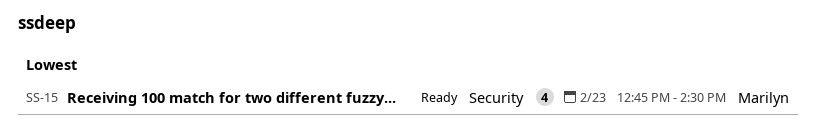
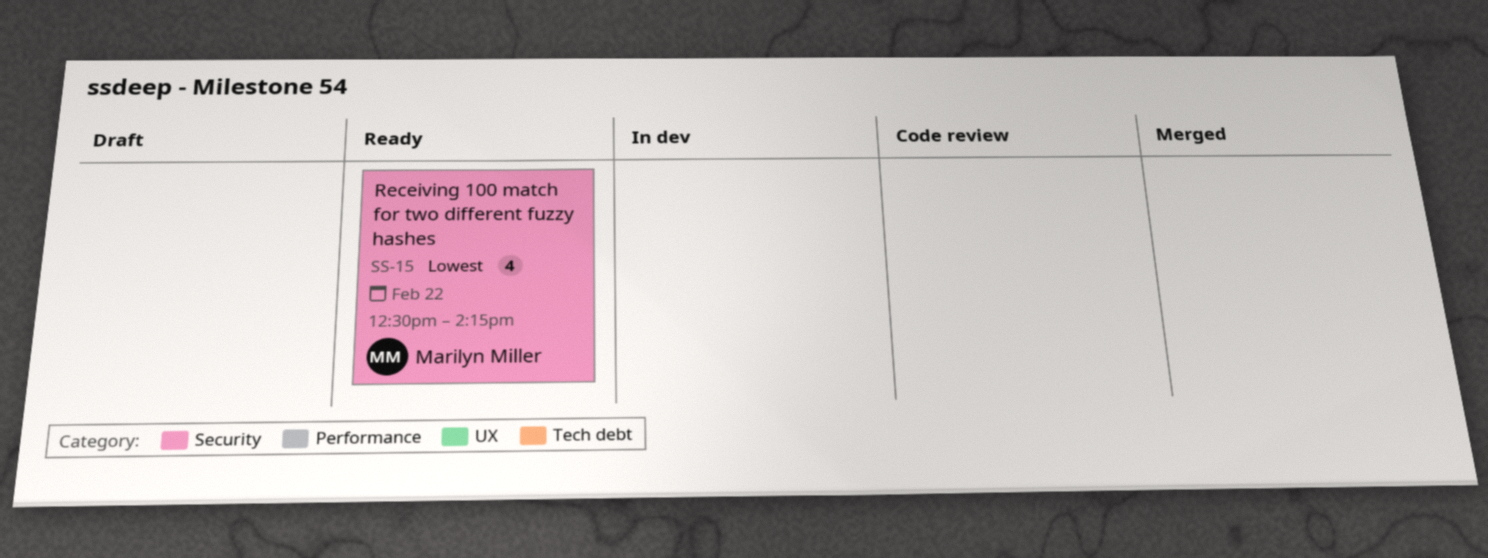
SS-15, day: Feb 23 -> Feb 22
SS-15, begins: 12:45 -> 12:30
SS-15, ends: 14:30 -> 14:15

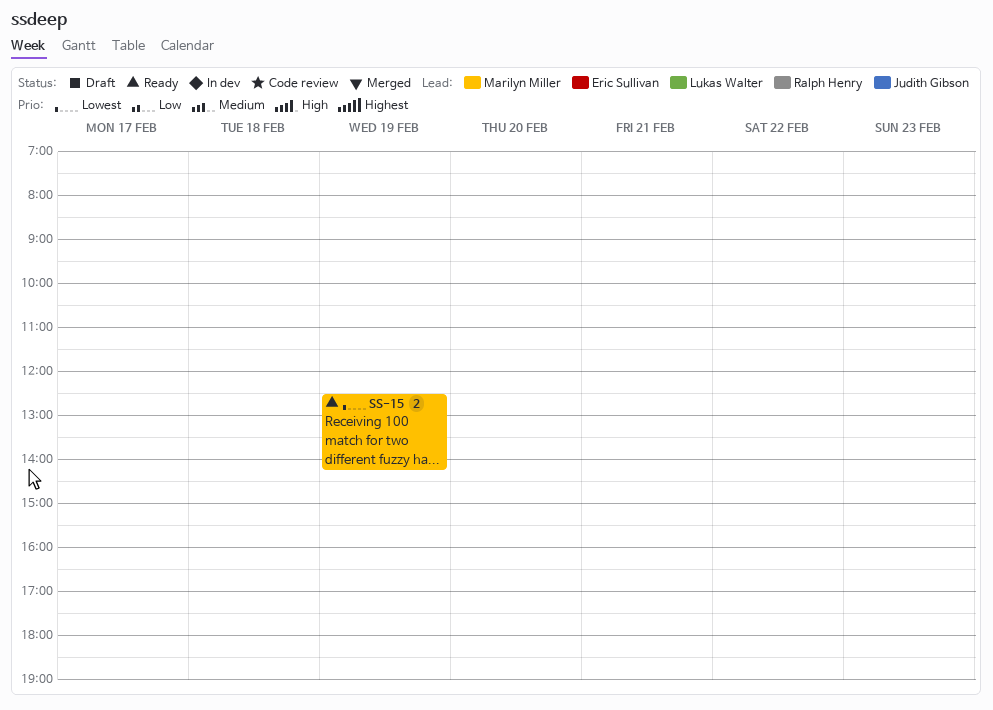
SS-15, estimate: 4 -> 2
SS-15, day: Feb 22 -> Feb 19

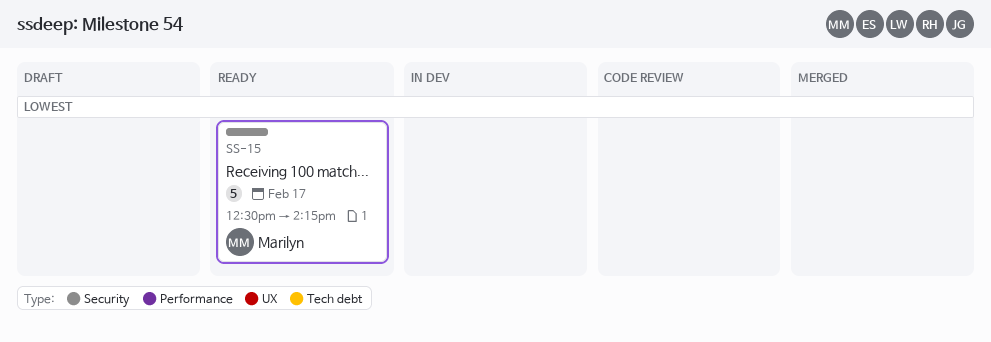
SS-15, estimate: 2 -> 5
SS-15, day: Feb 19 -> Feb 17

